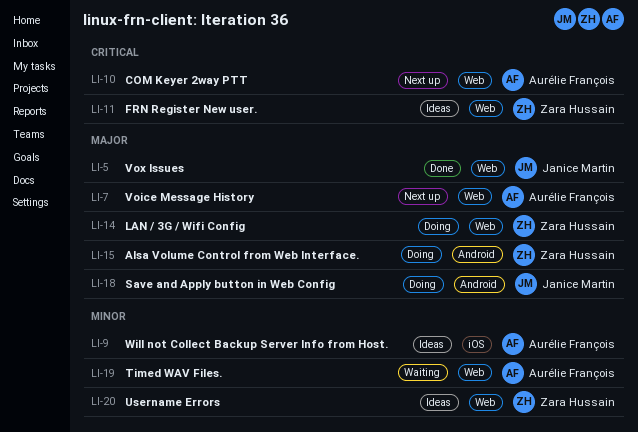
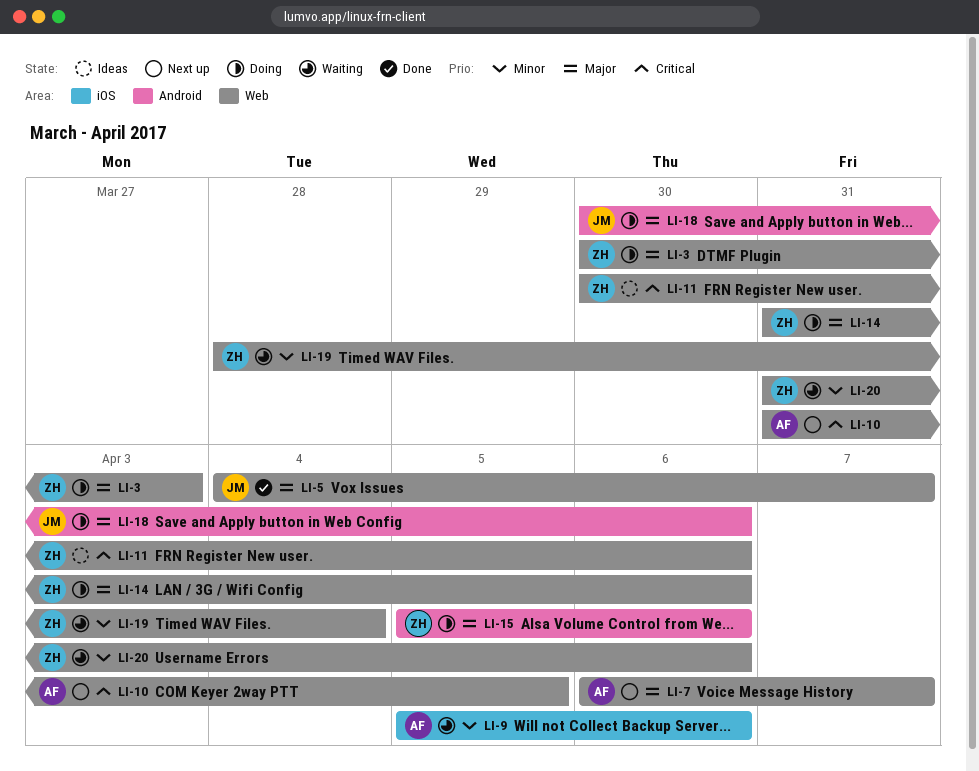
LI-3: none -> present
LI-9, status: Ideas -> Waiting
LI-19, owner: Aurélie François -> Zara Hussain
LI-20, status: Ideas -> Waiting

